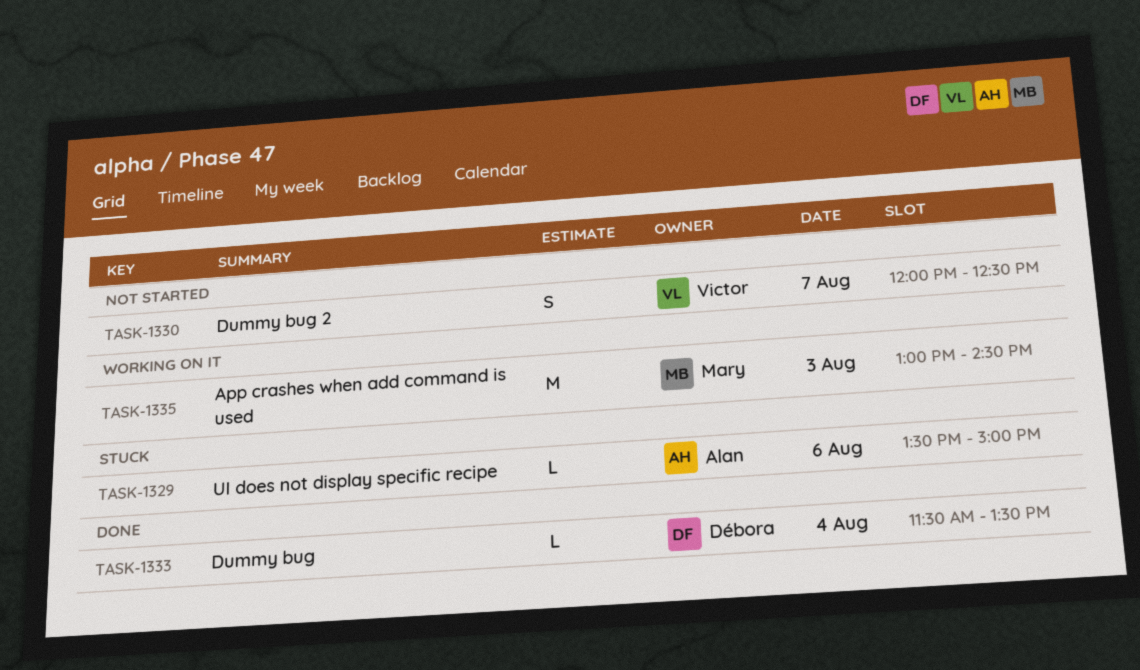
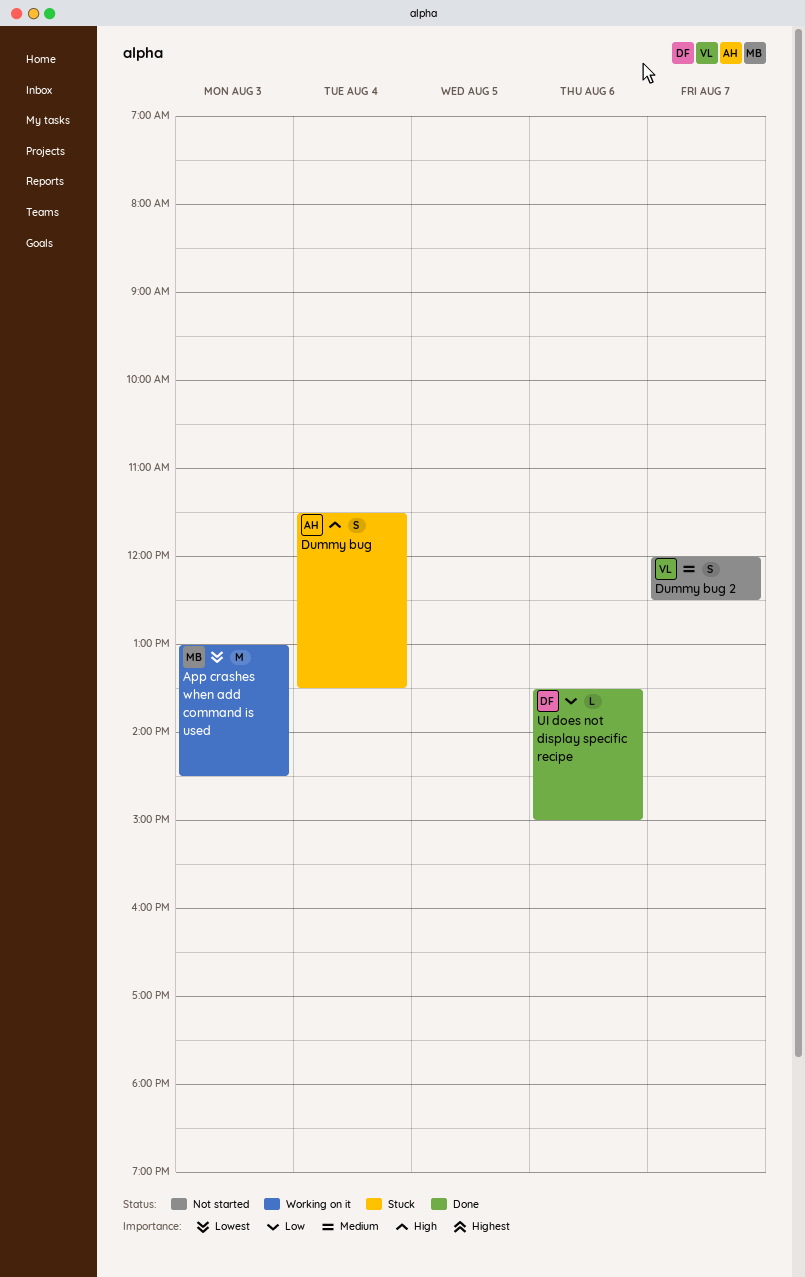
Dummy bug, status: Done -> Stuck
Dummy bug, owner: Débora -> Alan
Dummy bug, estimate: L -> S
UI does not display specific recipe, status: Stuck -> Done
UI does not display specific recipe, owner: Alan -> Débora

